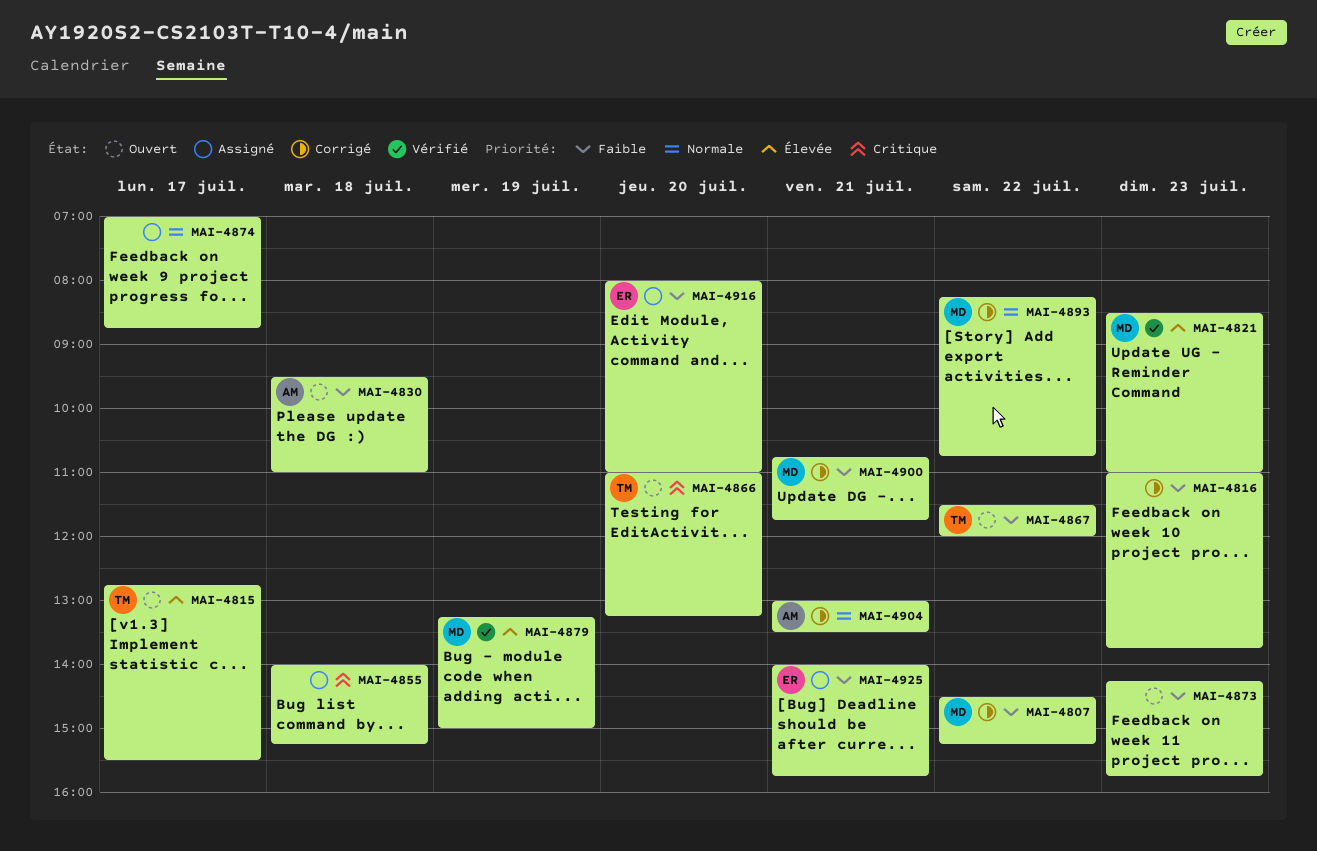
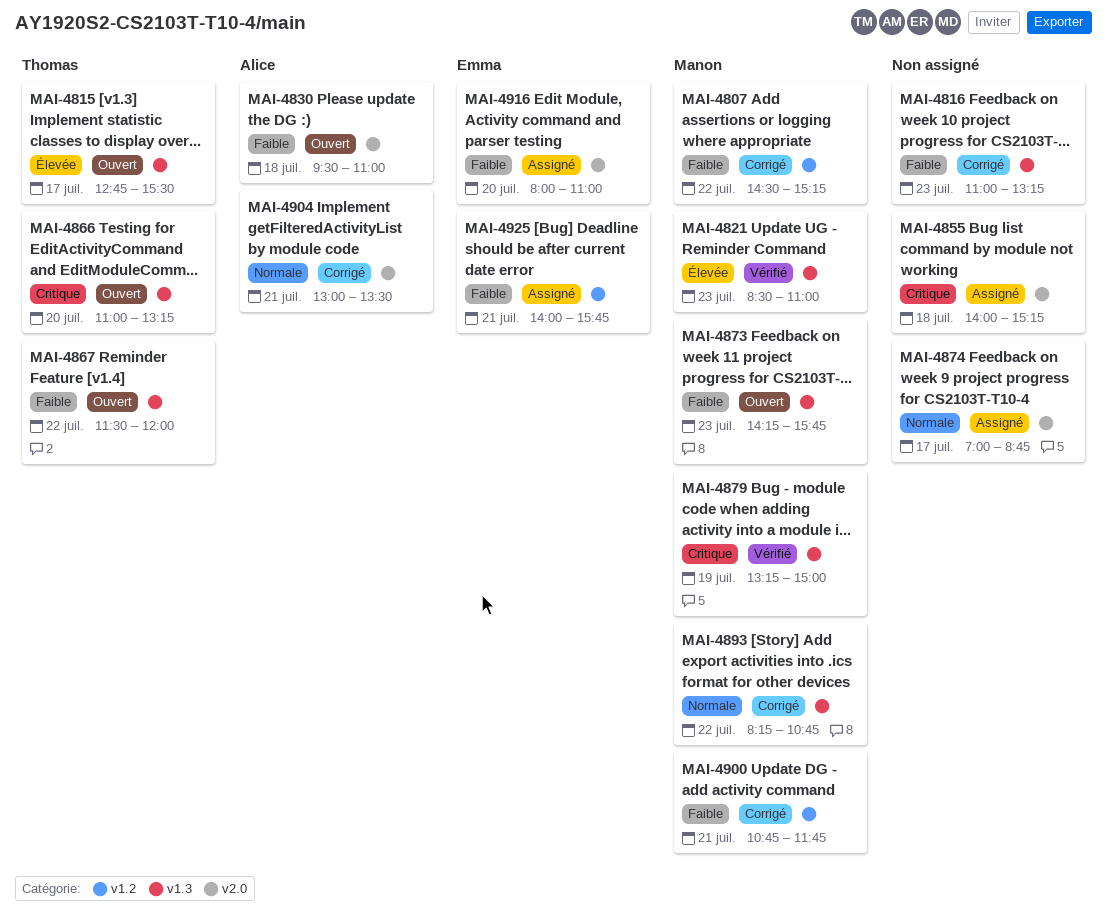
MAI-4816, ends: 13:45 -> 13:15
MAI-4873, owner: none -> Manon
MAI-4879, priority: Élevée -> Critique

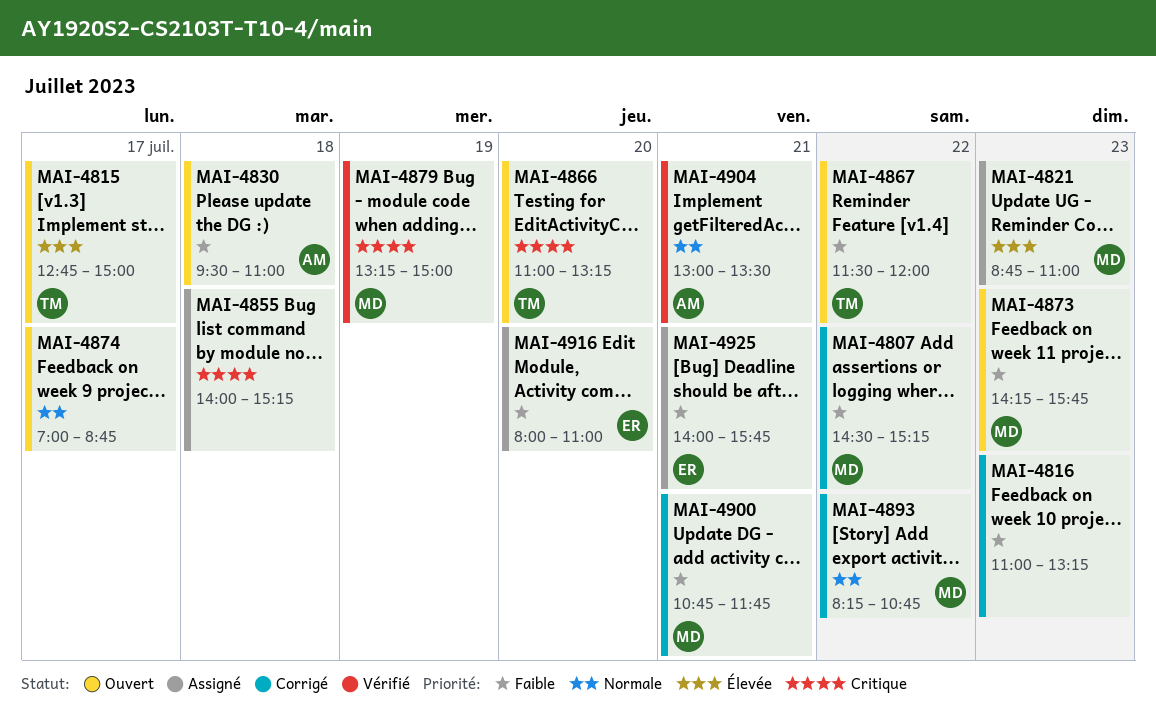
MAI-4815, ends: 15:30 -> 15:00
MAI-4821, status: Vérifié -> Assigné
MAI-4821, begins: 08:30 -> 08:45
MAI-4874, status: Assigné -> Ouvert
MAI-4904, status: Corrigé -> Vérifié

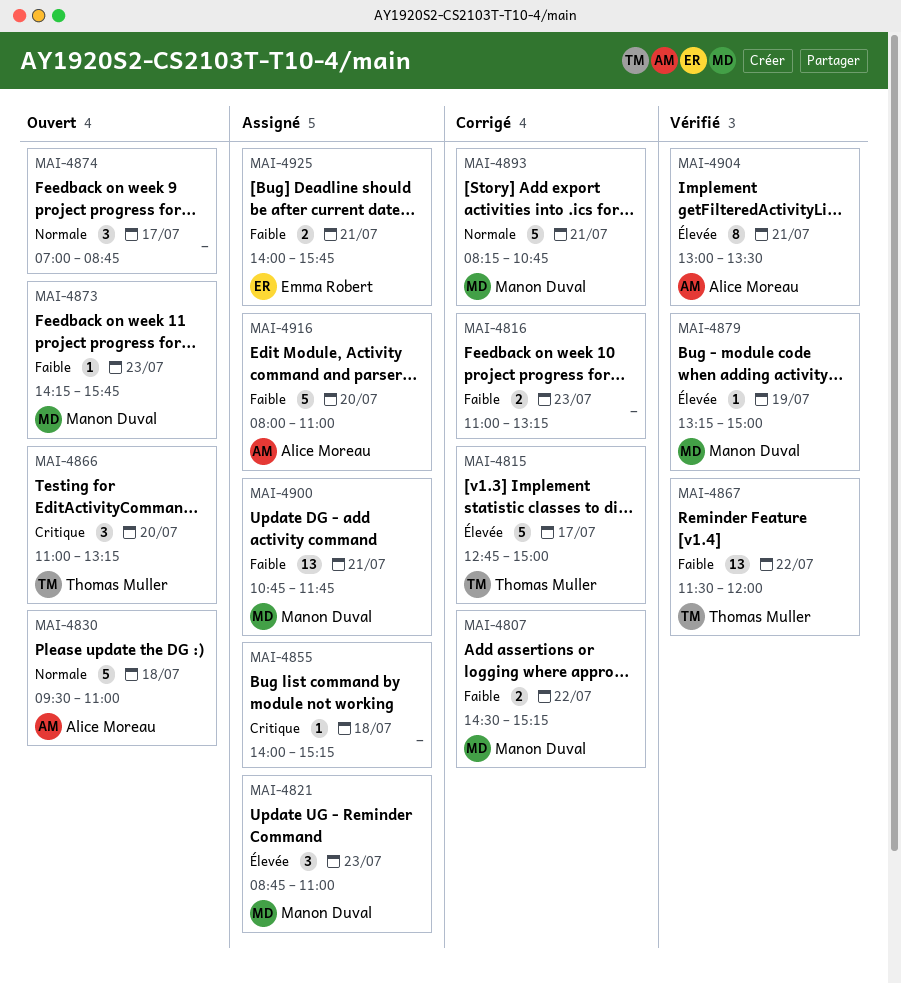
MAI-4815, status: Ouvert -> Corrigé
MAI-4830, priority: Faible -> Normale
MAI-4867, status: Ouvert -> Vérifié
MAI-4879, priority: Critique -> Élevée
MAI-4893, day: Jul 22 -> Jul 21
MAI-4900, status: Corrigé -> Assigné
MAI-4904, priority: Normale -> Élevée
MAI-4916, owner: Emma Robert -> Alice Moreau

